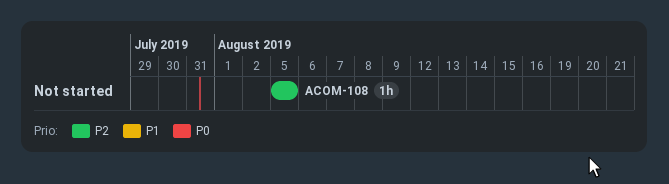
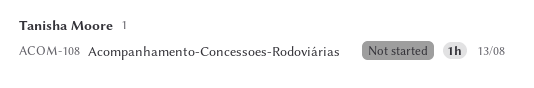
ACOM-108, due: Aug 5 -> Aug 13

